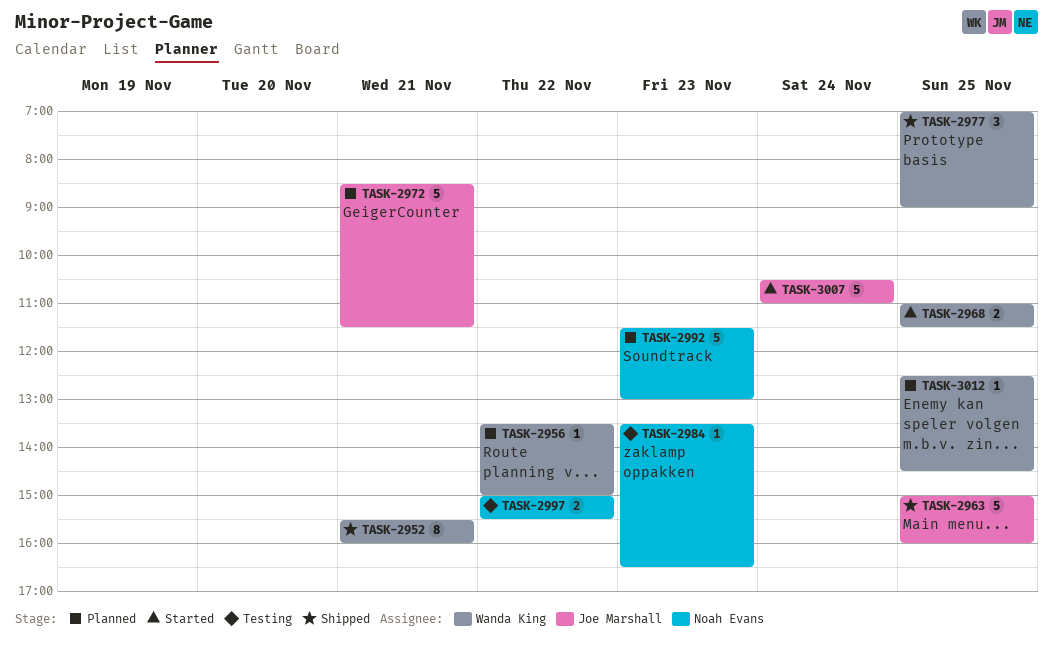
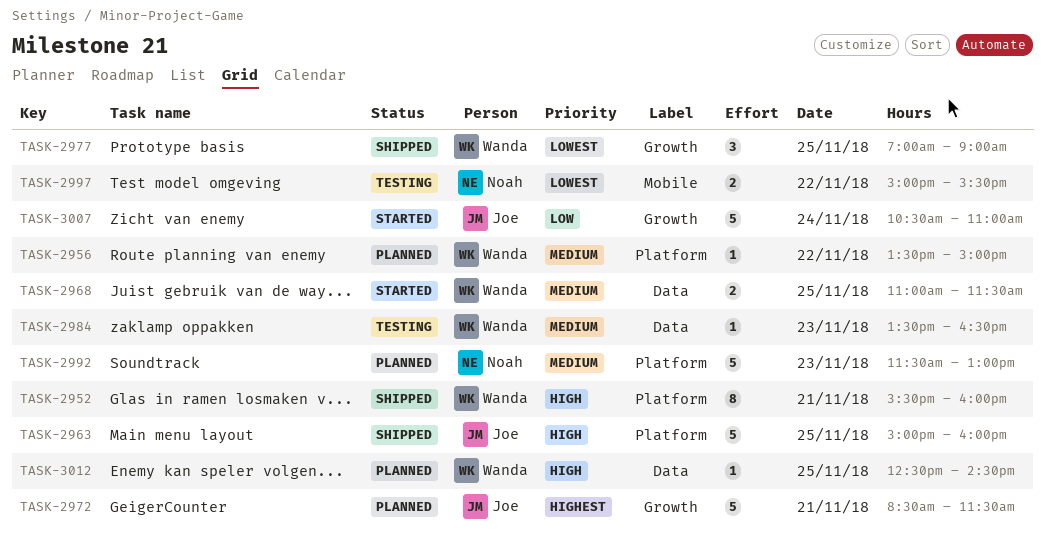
TASK-2984, owner: Noah Evans -> Wanda King

